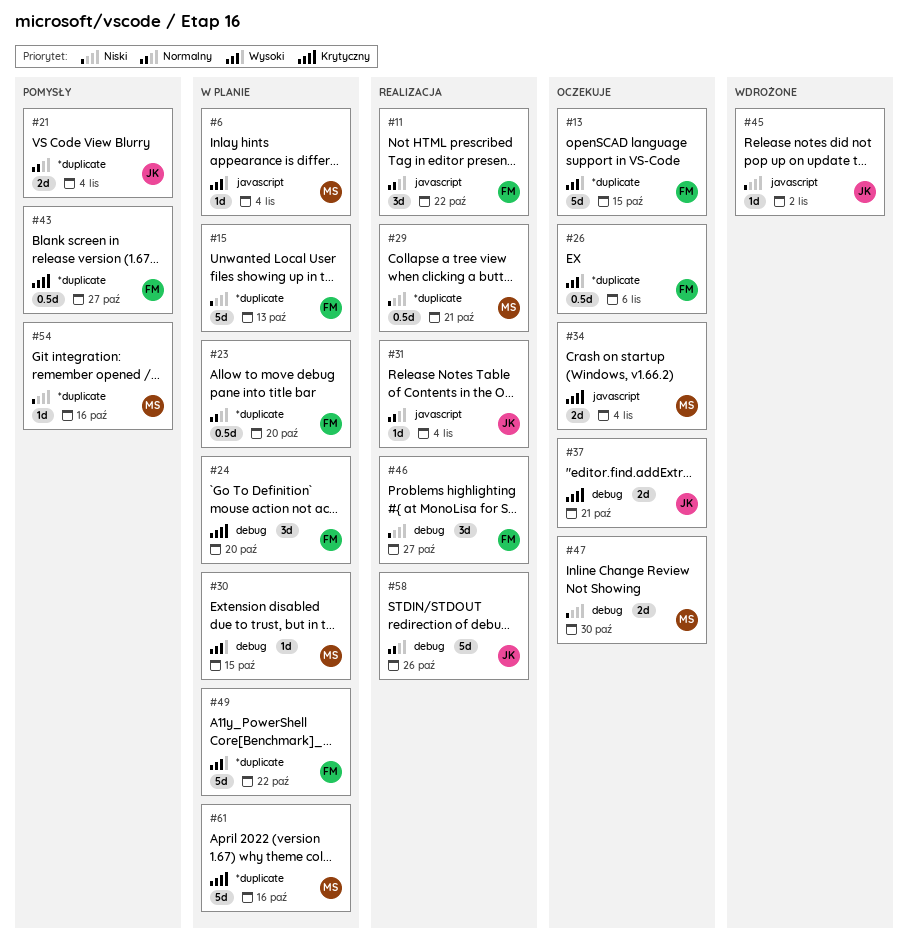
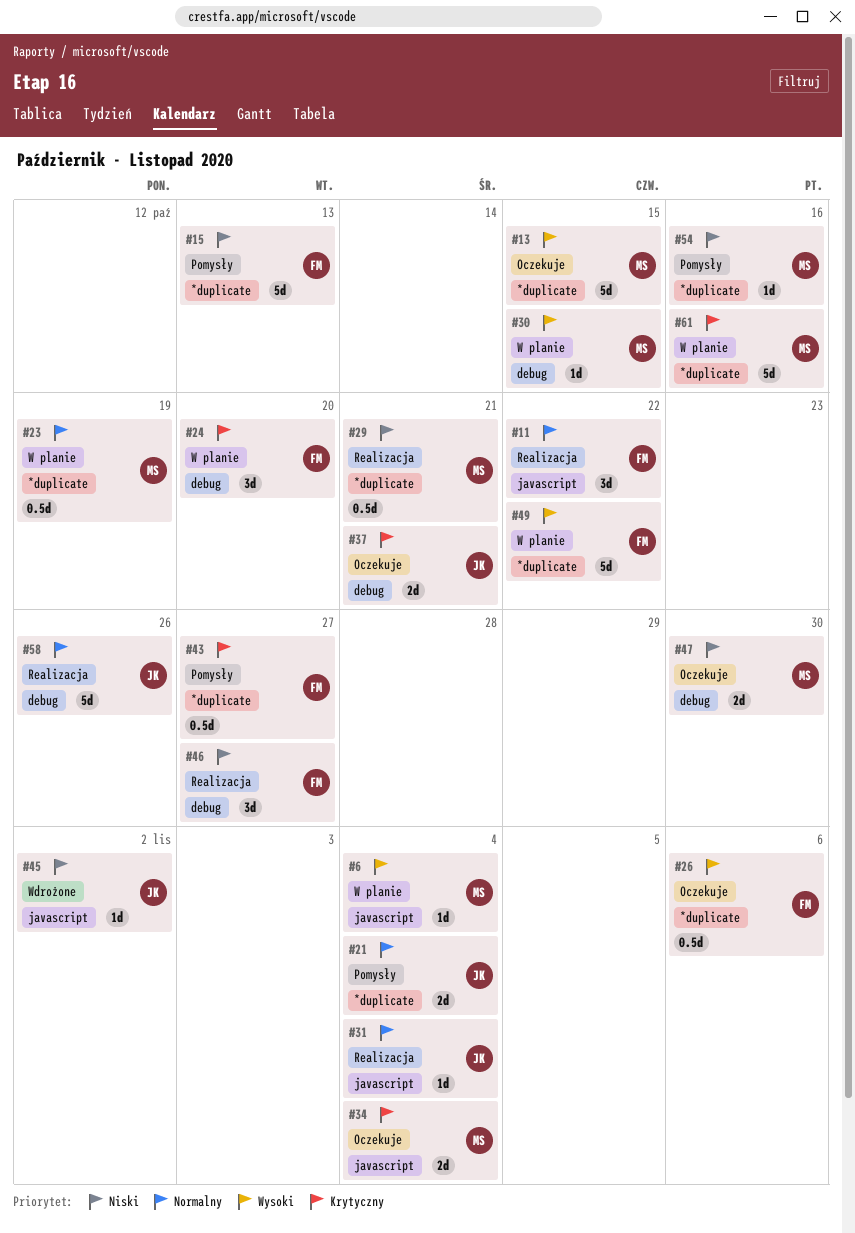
#13, owner: FM -> MS
#15, status: W planie -> Pomysły
#23, owner: FM -> MS
#23, due: Oct 20 -> Oct 19

